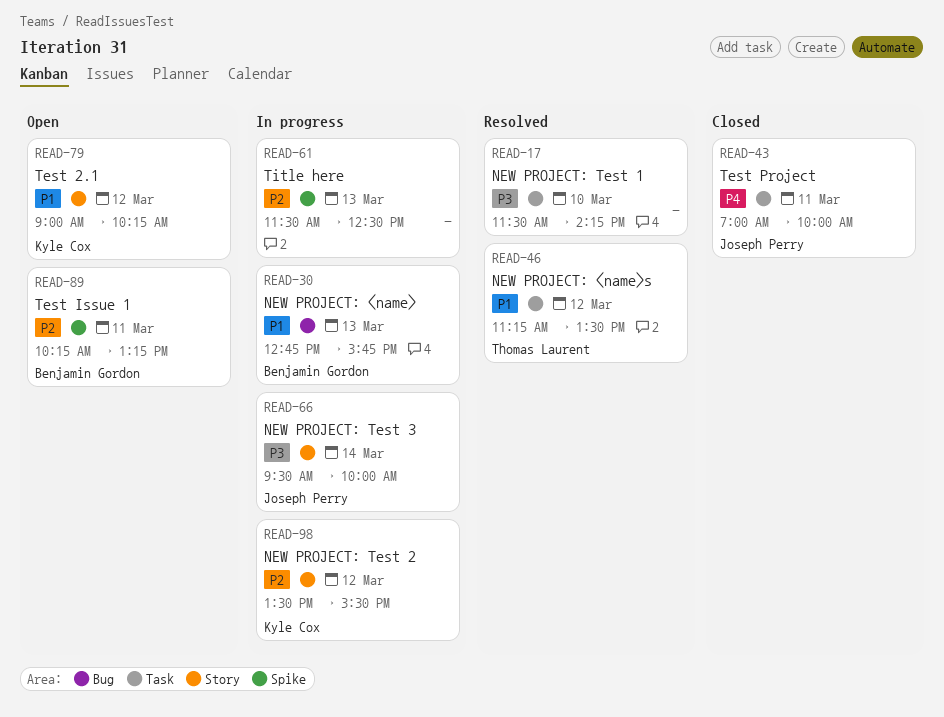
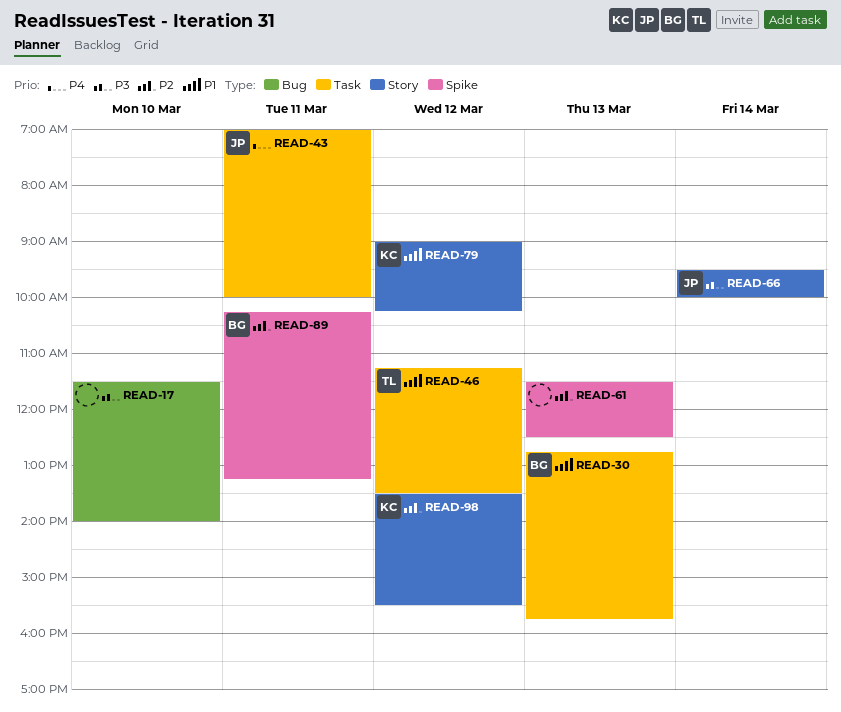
READ-17, label: Task -> Bug
READ-17, ends: 14:15 -> 14:00
READ-30, label: Bug -> Task

